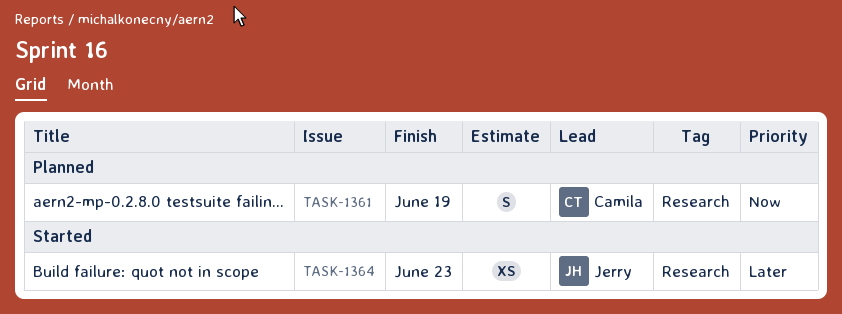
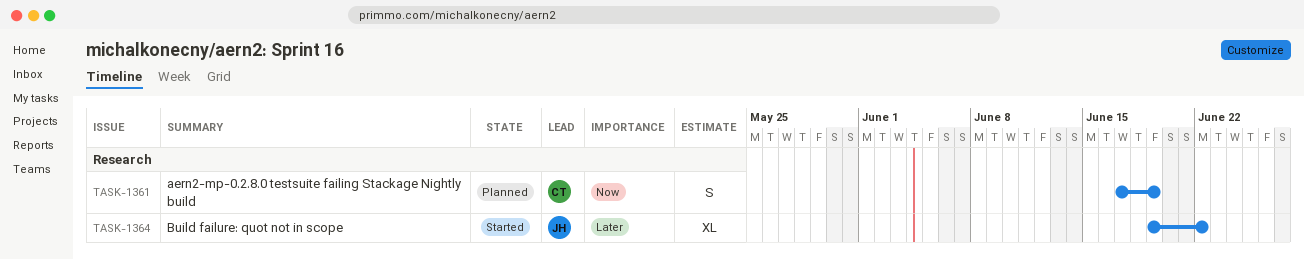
TASK-1364, estimate: XS -> XL
TASK-1364, due: Jun 23 -> Jun 22

